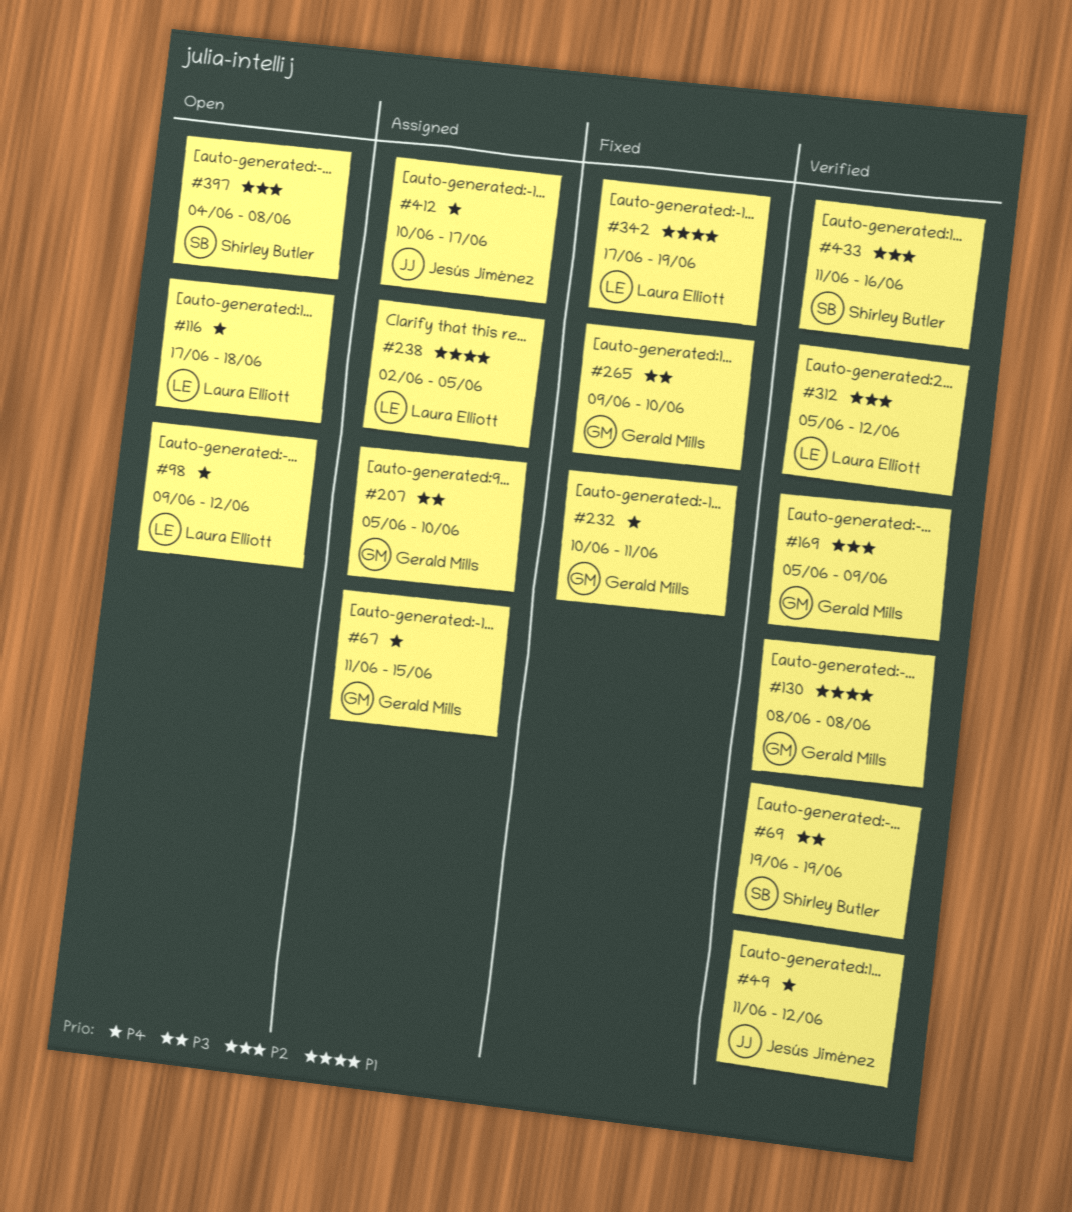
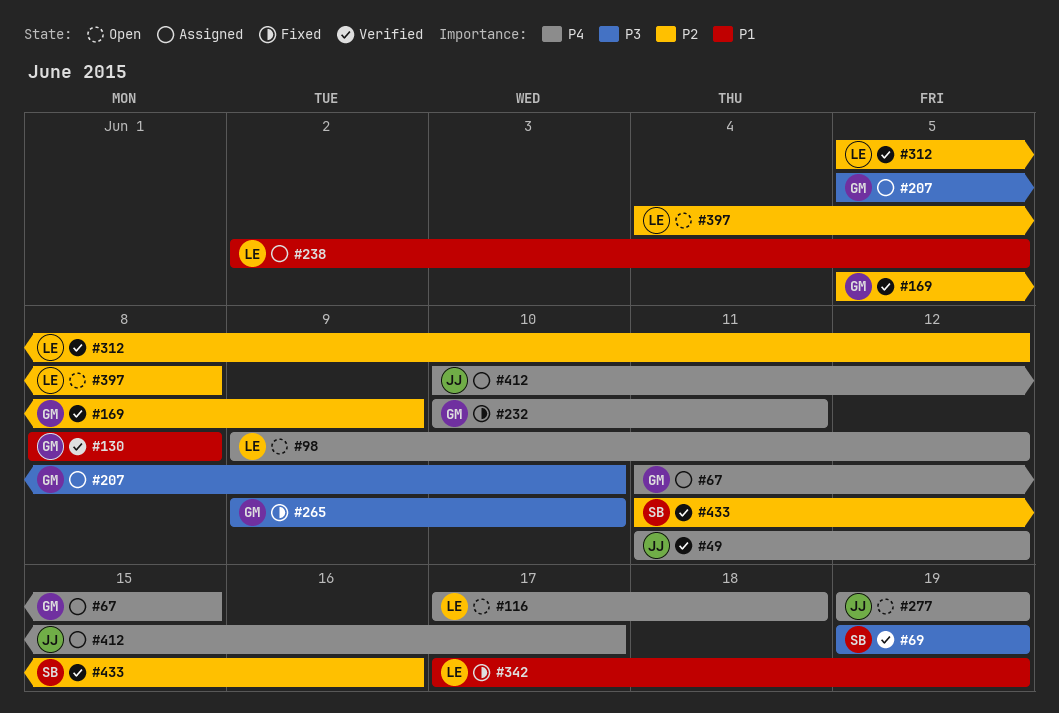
#277: none -> present
#397, owner: Shirley Butler -> Laura Elliott

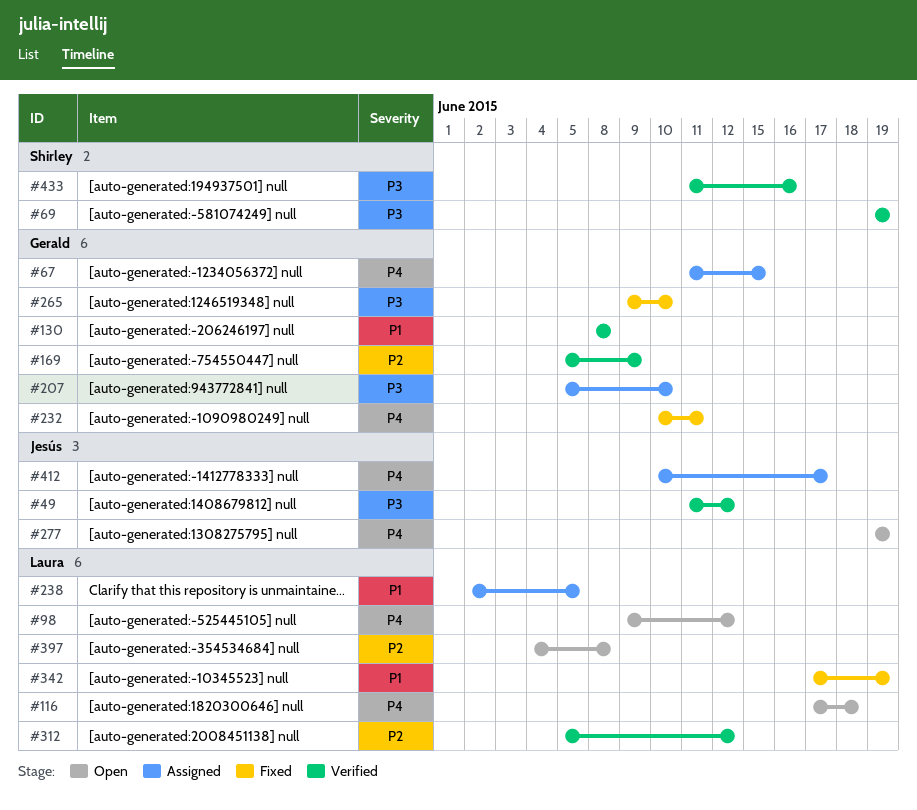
#49, priority: P4 -> P3
#433, priority: P2 -> P3

